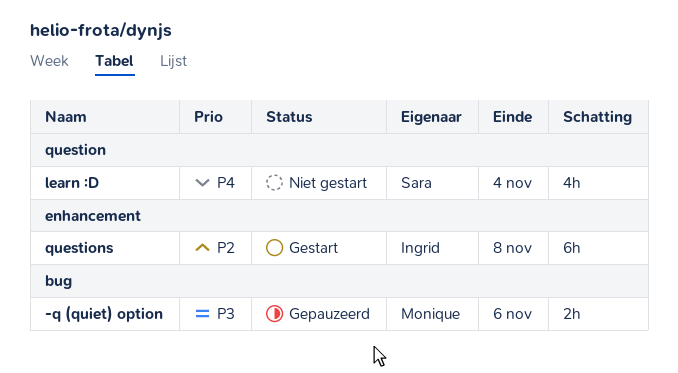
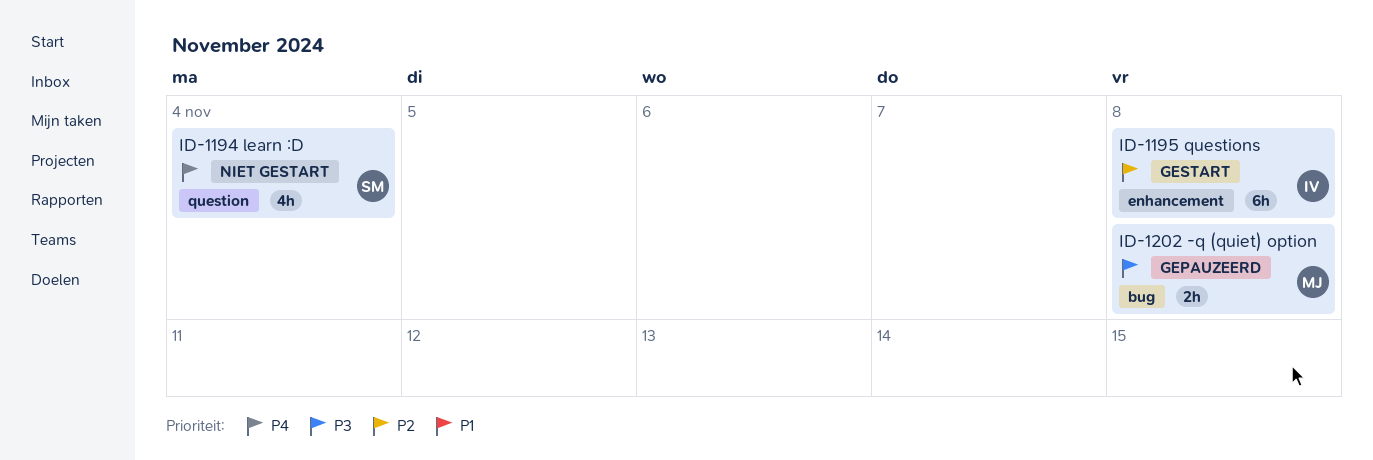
-q (quiet) option, due: Nov 6 -> Nov 8

